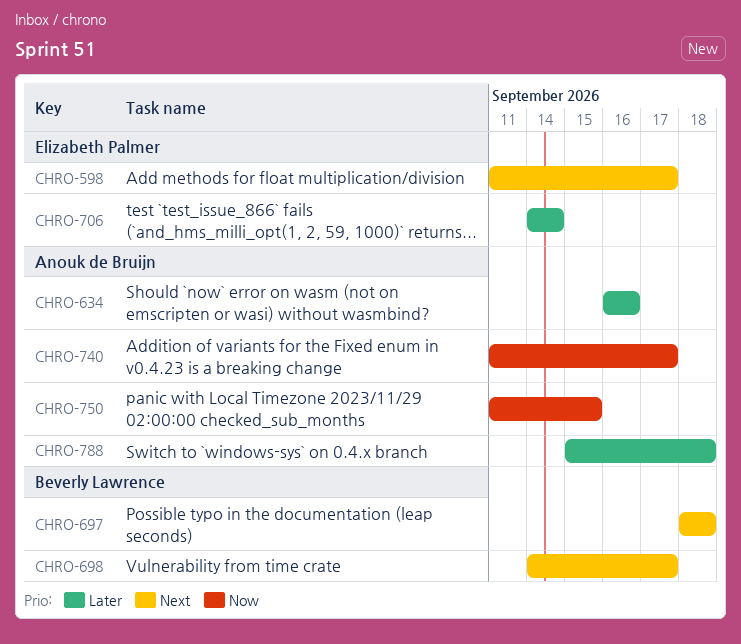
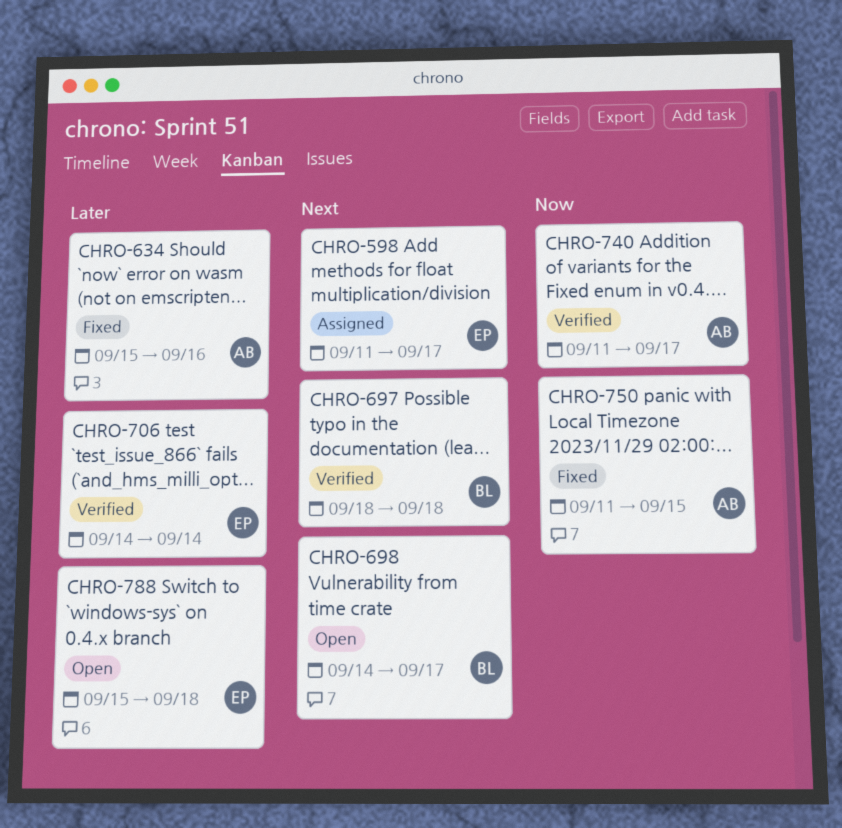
CHRO-634, start: Sep 16 -> Sep 15
CHRO-788, owner: Anouk de Bruijn -> Elizabeth Palmer

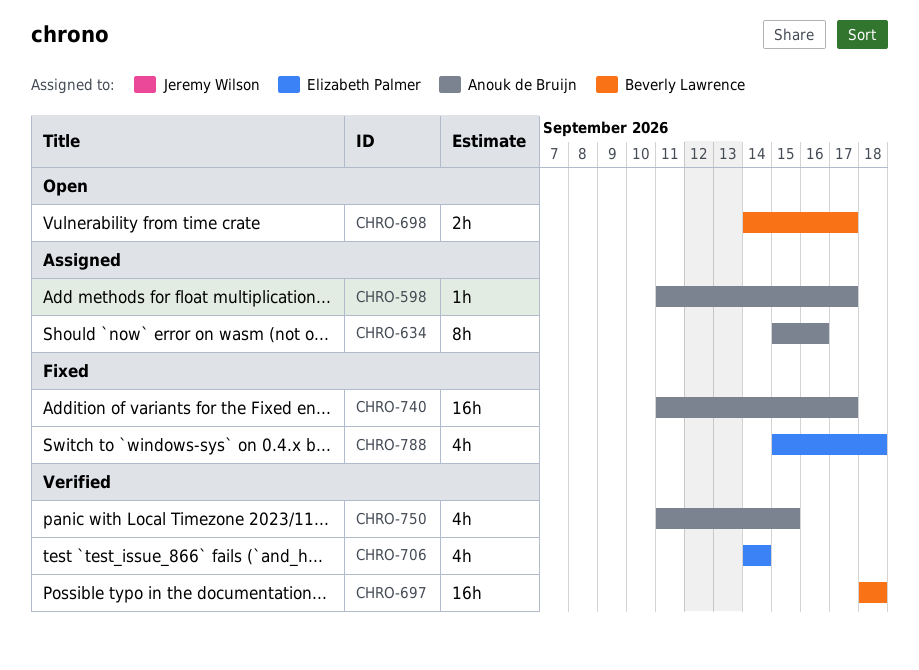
CHRO-598, owner: Elizabeth Palmer -> Anouk de Bruijn
CHRO-634, status: Fixed -> Assigned
CHRO-740, status: Verified -> Fixed
CHRO-750, status: Fixed -> Verified
CHRO-788, status: Open -> Fixed

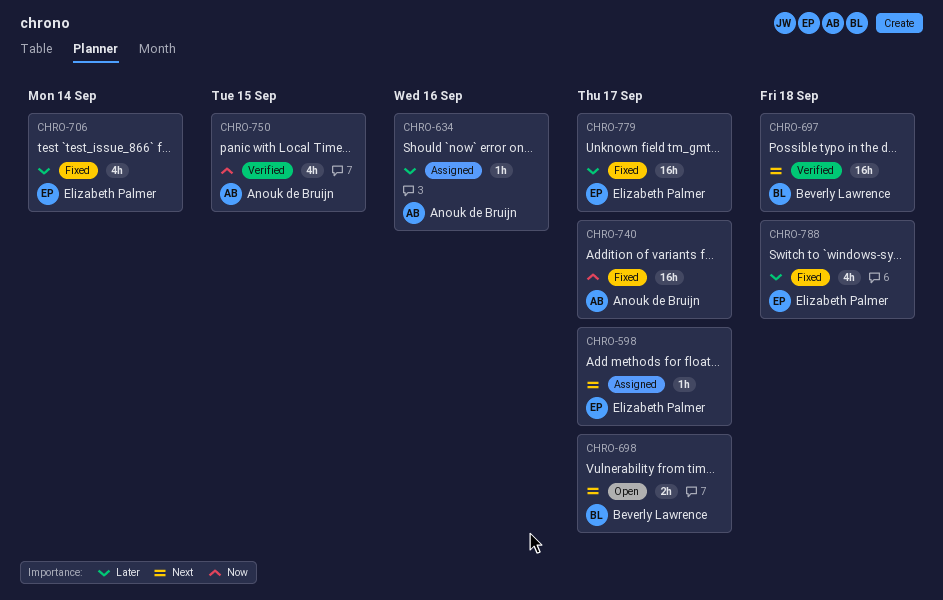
CHRO-598, owner: Anouk de Bruijn -> Elizabeth Palmer
CHRO-634, estimate: 8h -> 1h
CHRO-706, status: Verified -> Fixed
CHRO-779: none -> present

